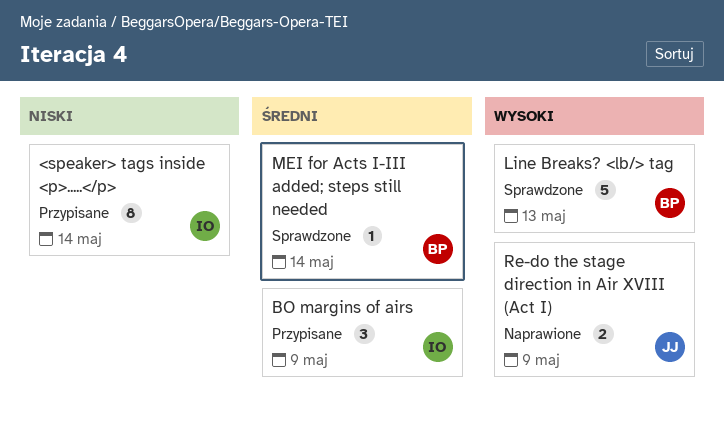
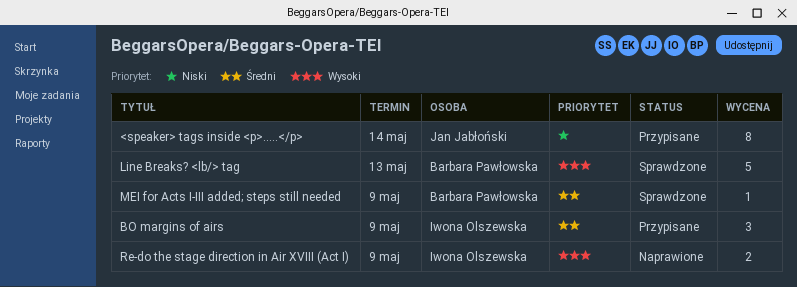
<speaker> tags inside <p>.....</p>, owner: Iwona Olszewska -> Jan Jabłoński
MEI for Acts I-III added; steps still needed, due: May 14 -> May 9
Re-do the stage direction in Air XVIII (Act I), owner: Jan Jabłoński -> Iwona Olszewska

